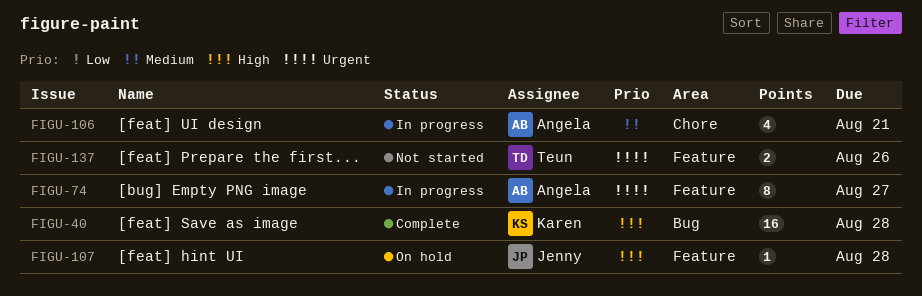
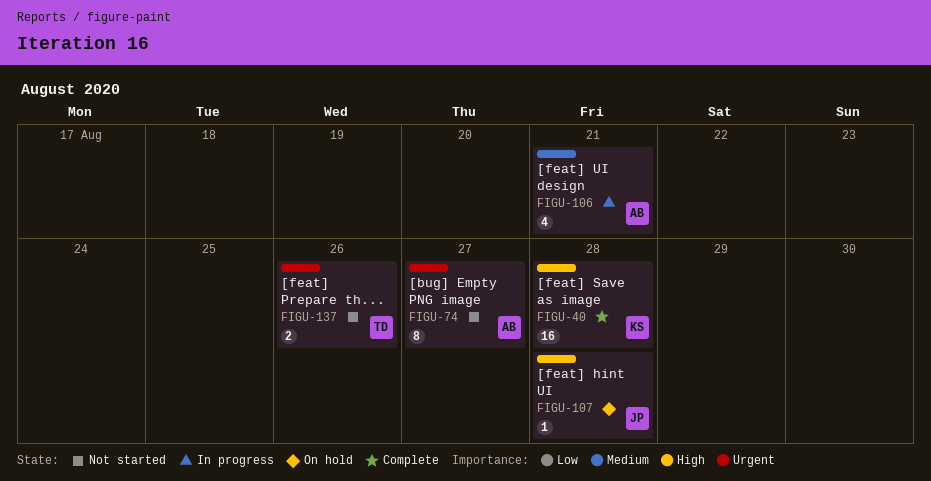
FIGU-74, status: In progress -> Not started

